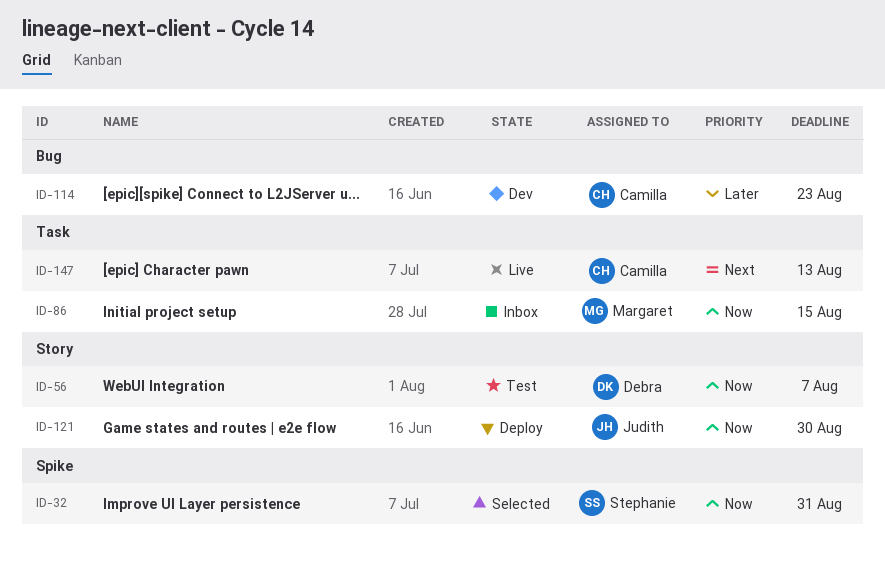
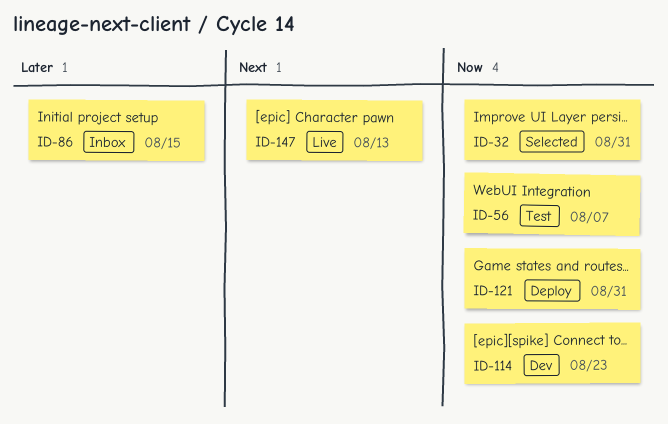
ID-86, priority: Now -> Later
ID-114, priority: Later -> Now
ID-121, due: Aug 30 -> Aug 31

